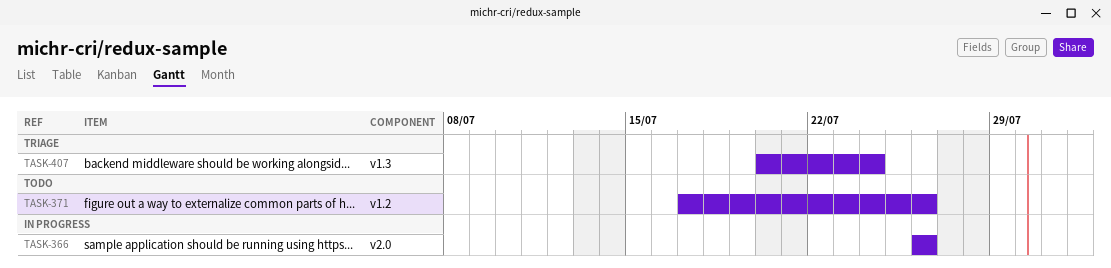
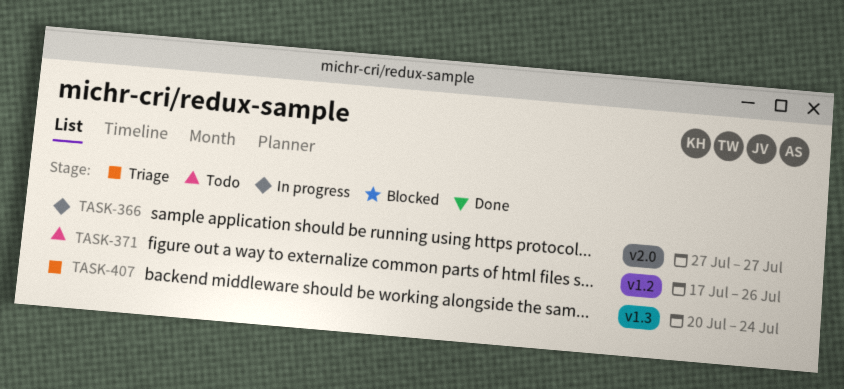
TASK-366, start: Jul 26 -> Jul 27
TASK-366, due: Jul 26 -> Jul 27

